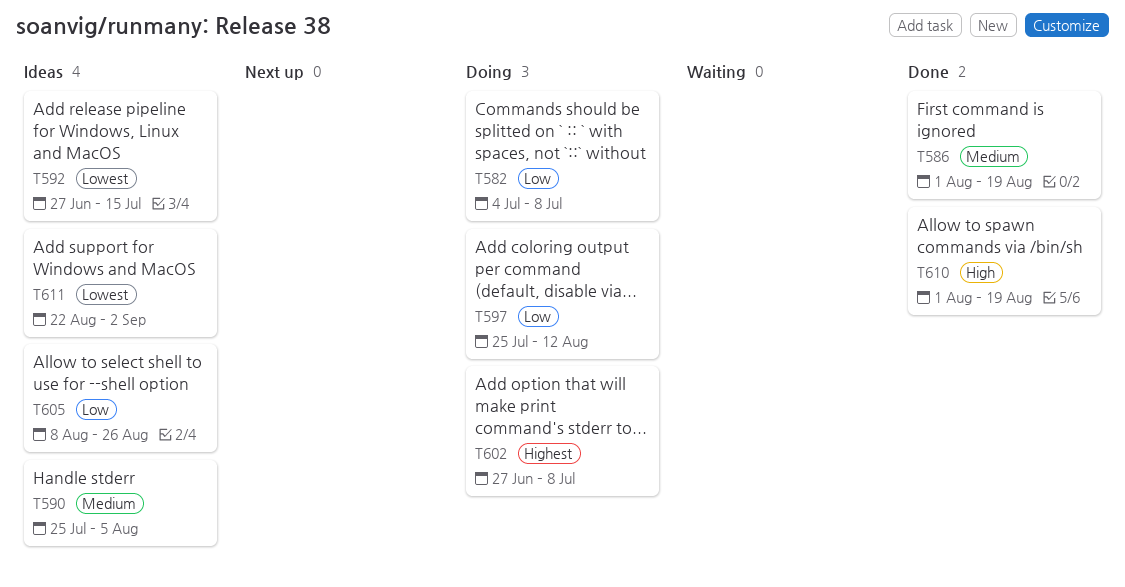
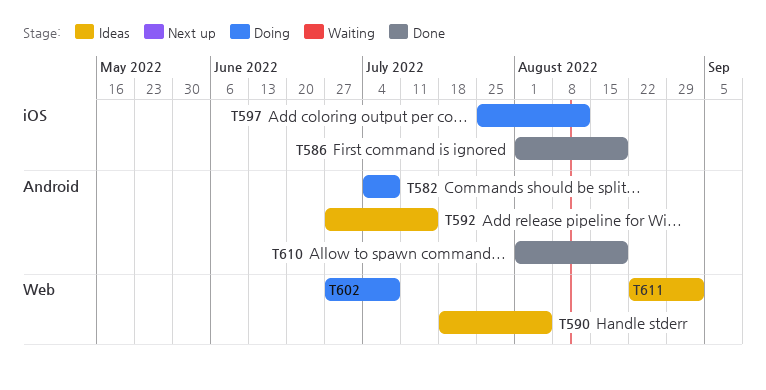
T590, start: Jul 25 -> Jul 18
T605: present -> none

